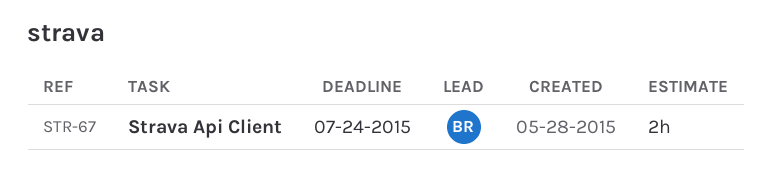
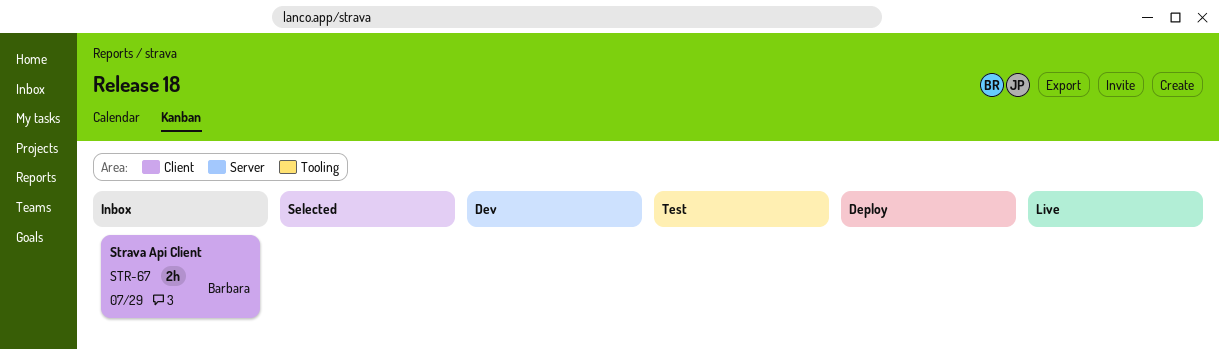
STR-67, due: Jul 24 -> Jul 29

